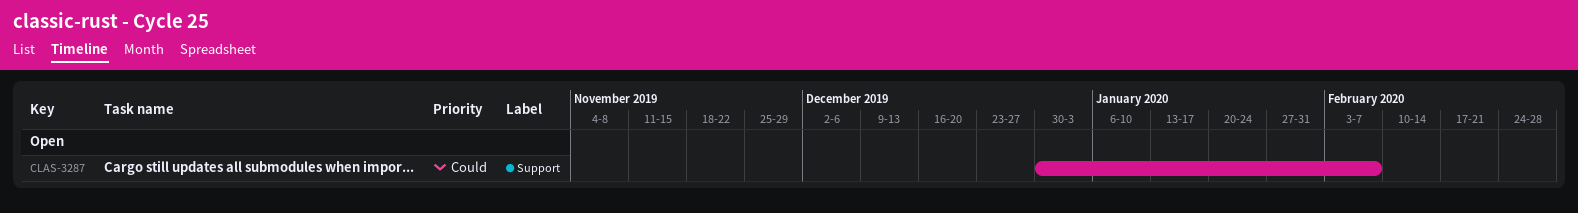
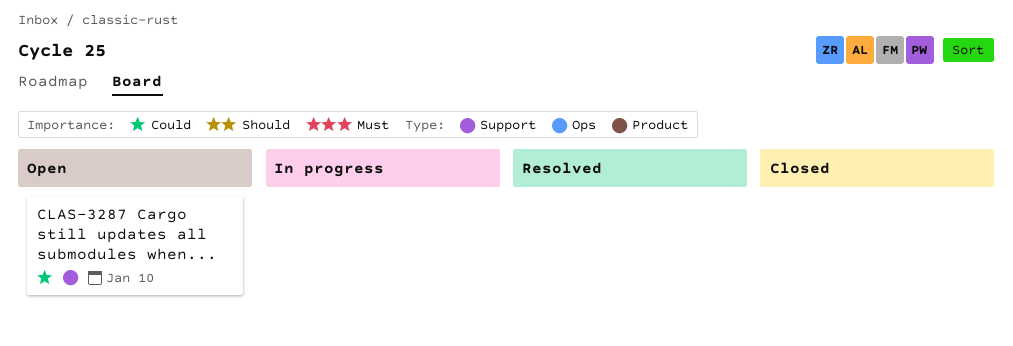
CLAS-3287, due: Feb 7 -> Jan 10

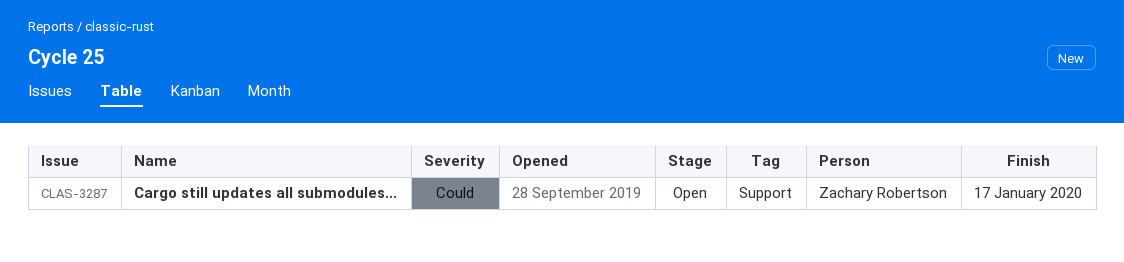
CLAS-3287, due: Jan 10 -> Jan 17

